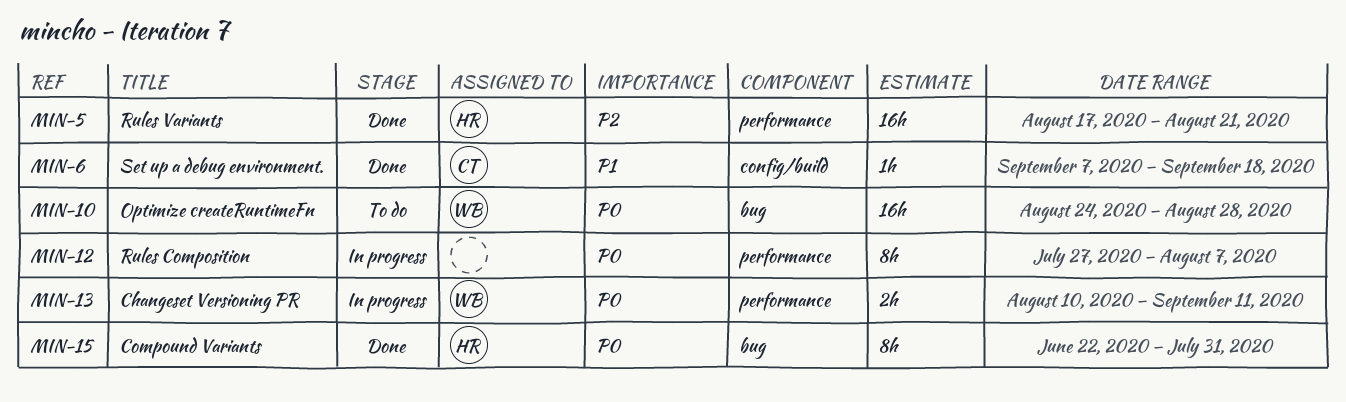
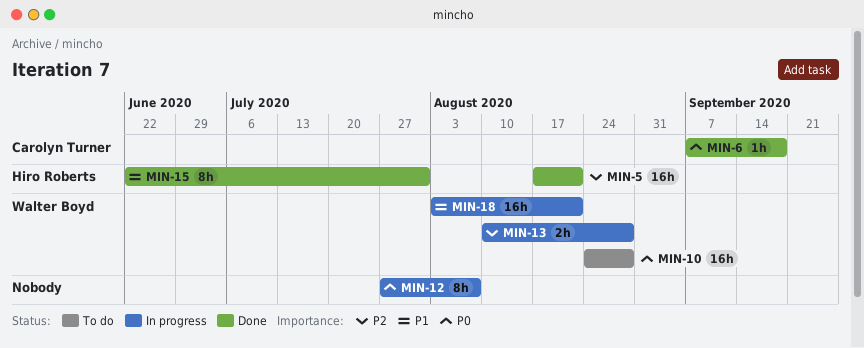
MIN-6, priority: P1 -> P0
MIN-13, priority: P0 -> P2
MIN-13, due: Sep 11 -> Aug 28
MIN-15, priority: P0 -> P1
MIN-18: none -> present

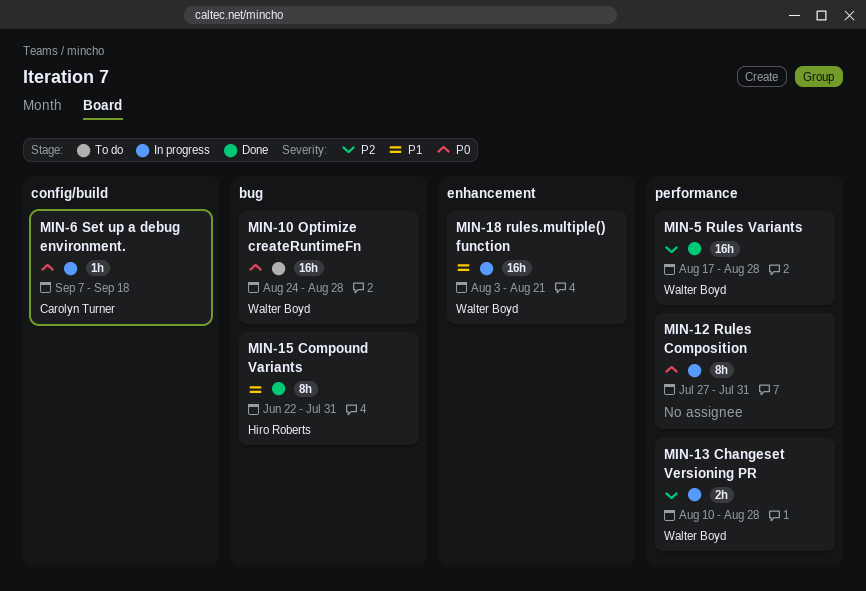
MIN-5, owner: Hiro Roberts -> Walter Boyd
MIN-5, due: Aug 21 -> Aug 28
MIN-6, status: Done -> In progress
MIN-12, due: Aug 7 -> Jul 31

